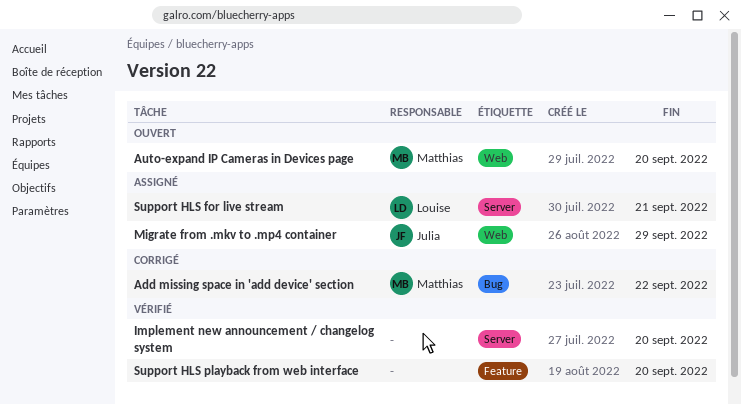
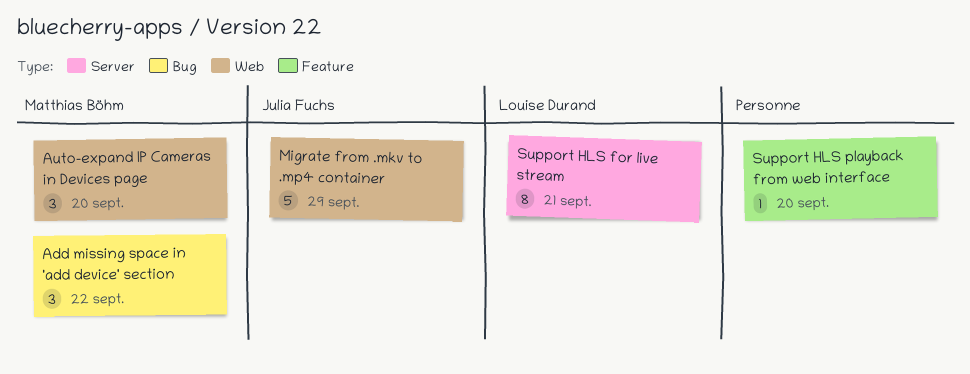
Implement new announcement / changelog system: present -> none

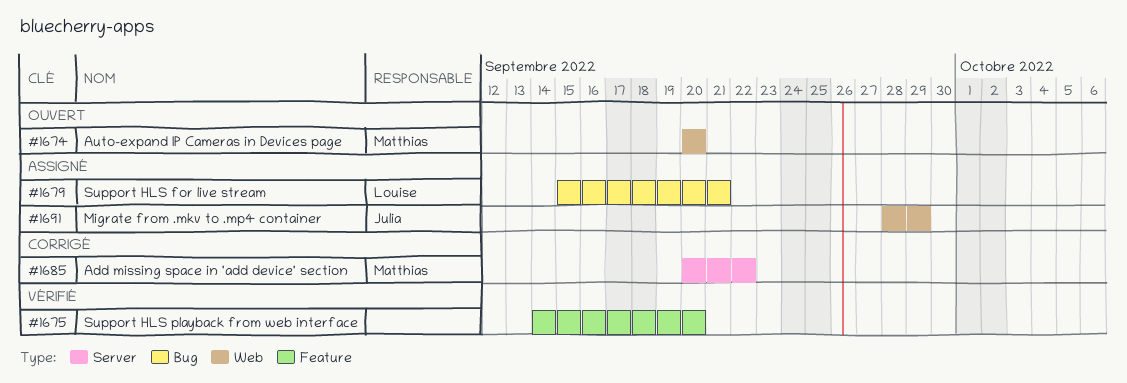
Add missing space in 'add device' section, label: Bug -> Server
Support HLS for live stream, label: Server -> Bug

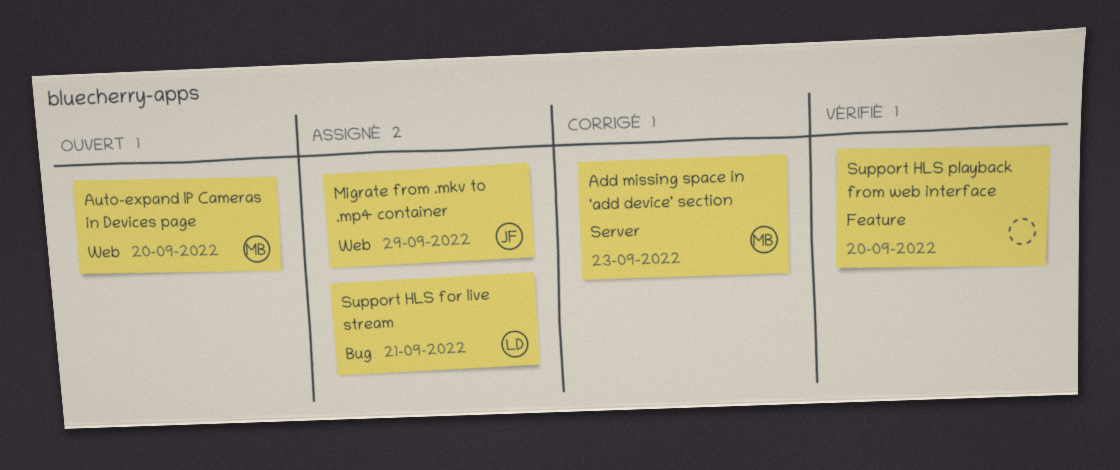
Add missing space in 'add device' section, due: Sep 22 -> Sep 23

